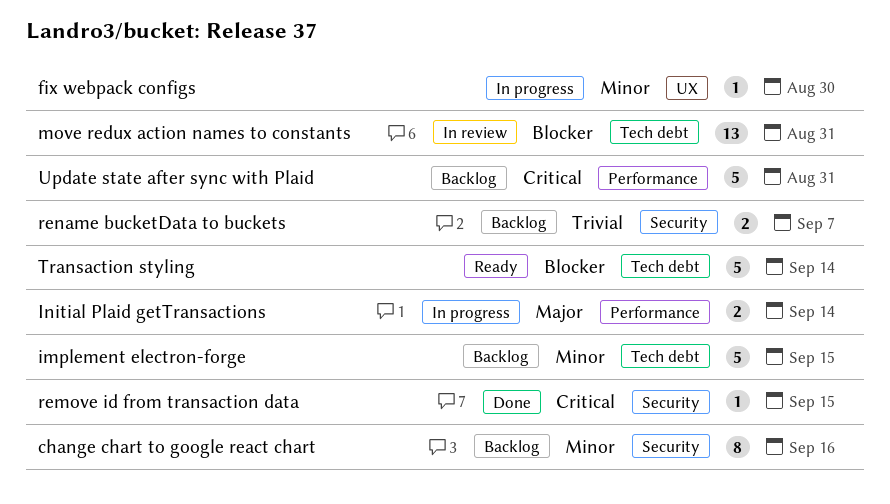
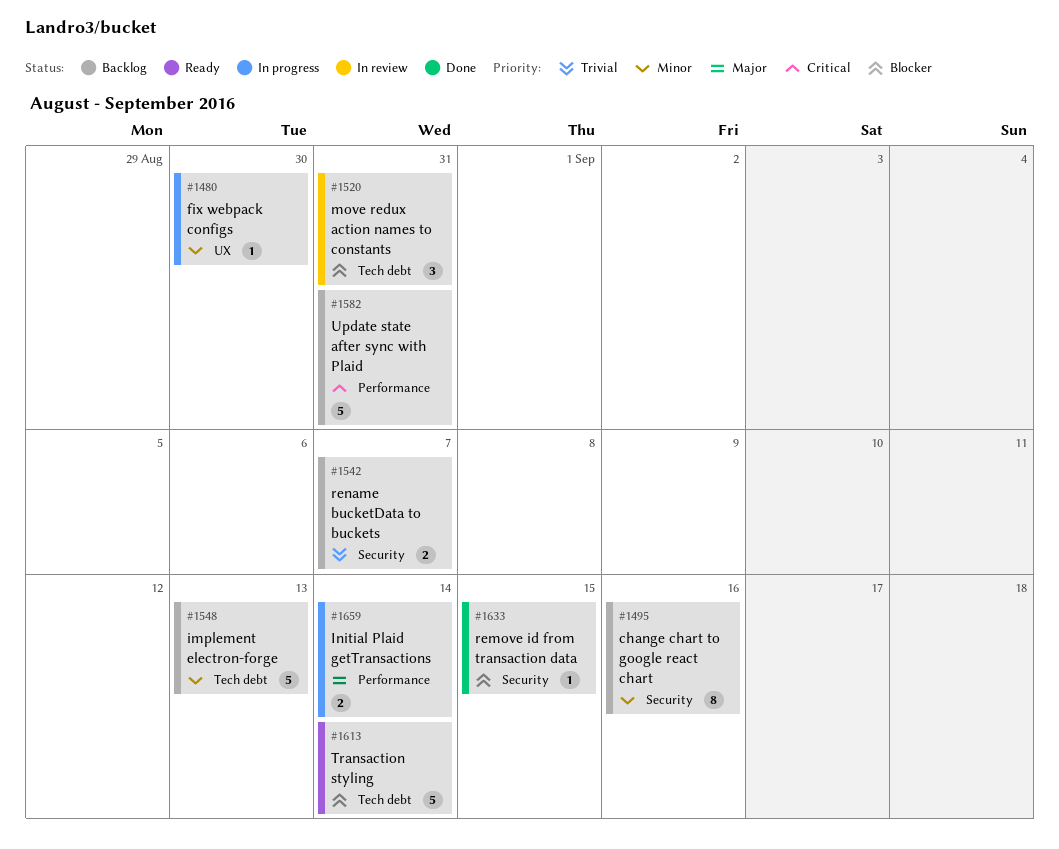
implement electron-forge, due: Sep 15 -> Sep 13
move redux action names to constants, estimate: 13 -> 3
remove id from transaction data, priority: Critical -> Blocker

